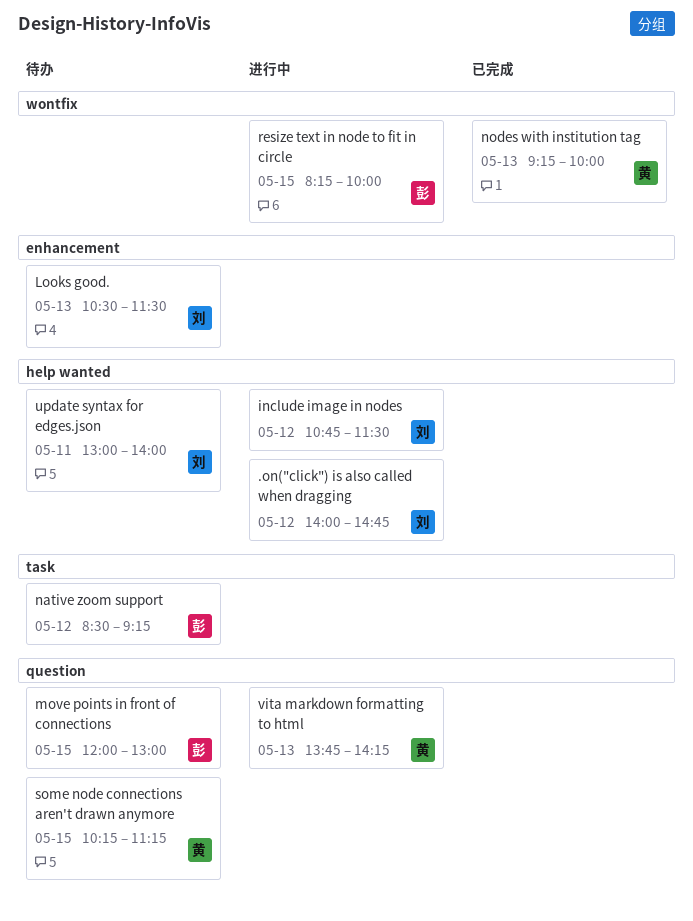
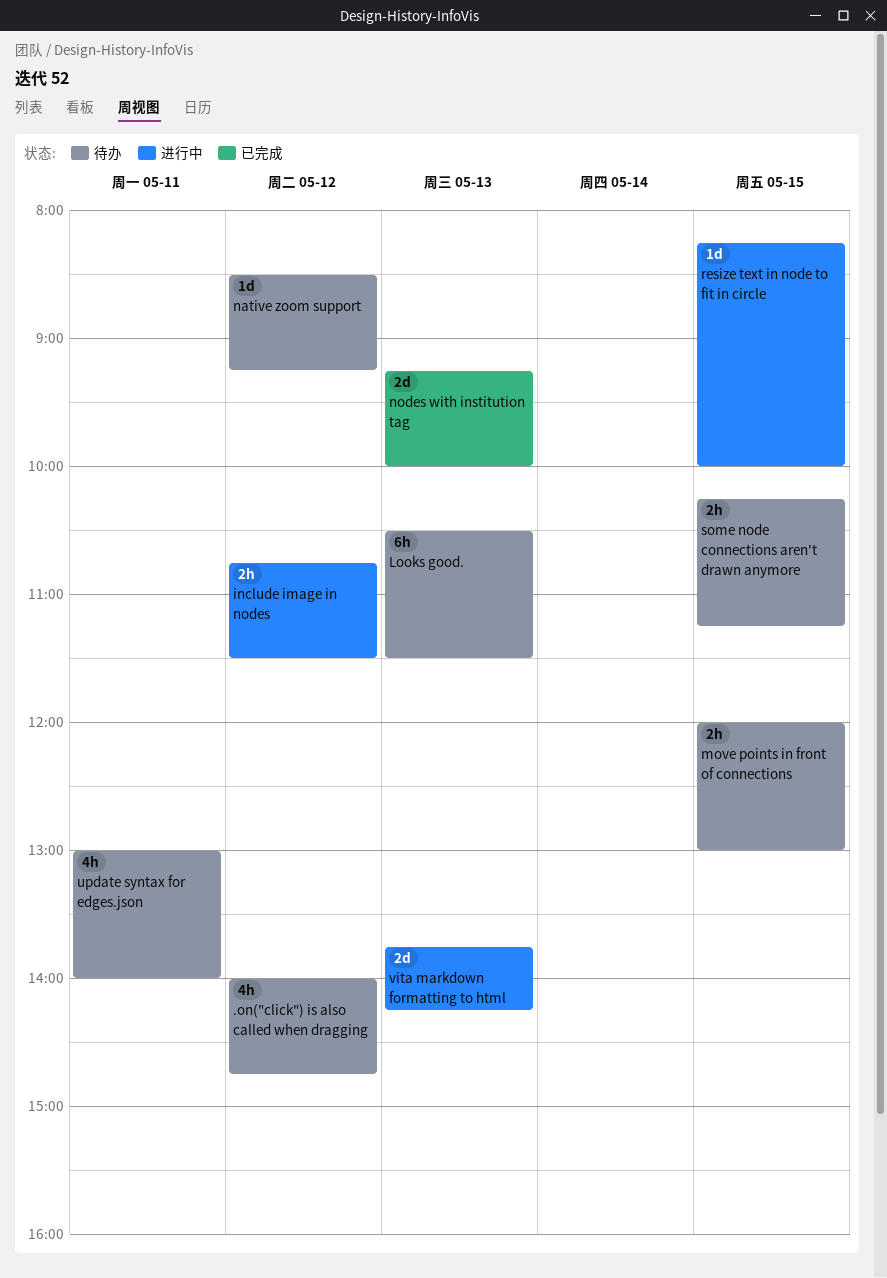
.on("click") is also called when dragging, status: 进行中 -> 待办

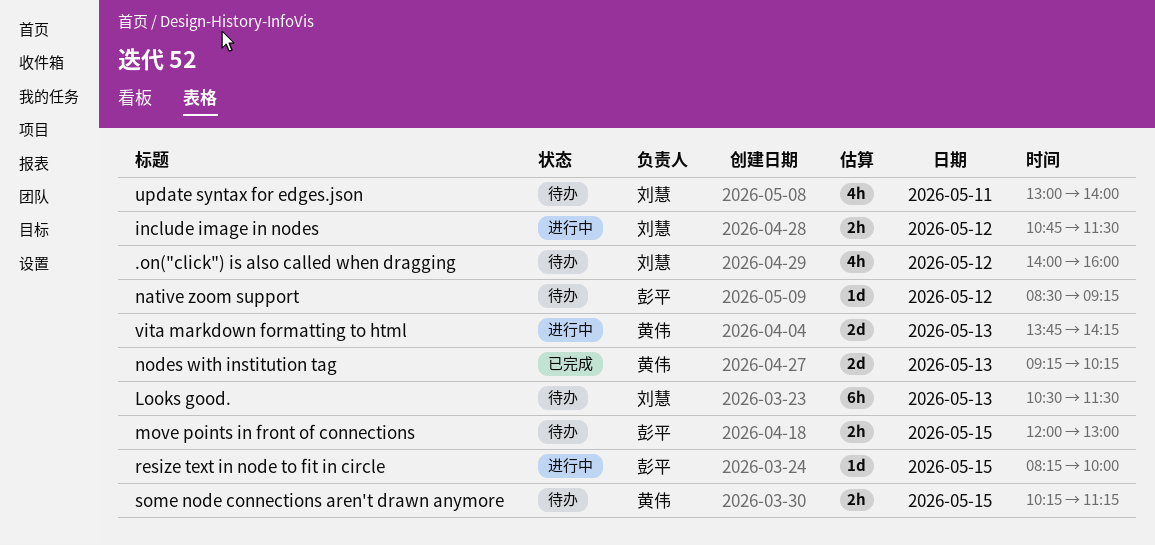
.on("click") is also called when dragging, ends: 14:45 -> 16:00
nodes with institution tag, ends: 10:00 -> 10:15

